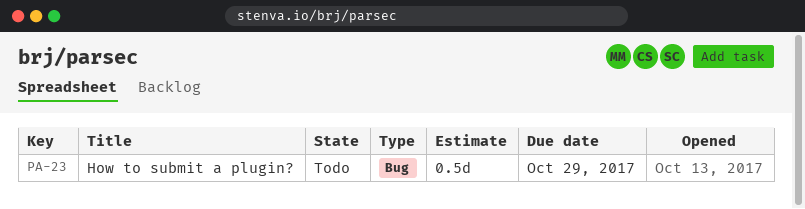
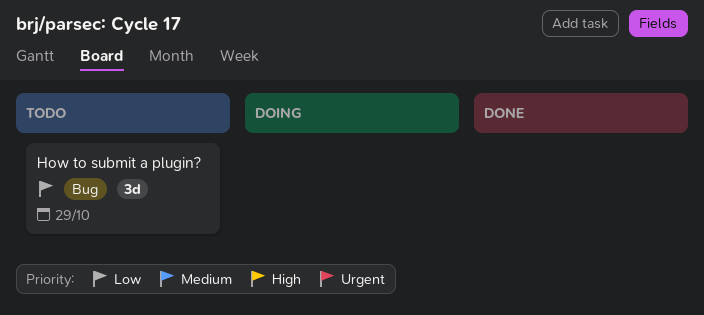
How to submit a plugin?, estimate: 0.5d -> 3d

